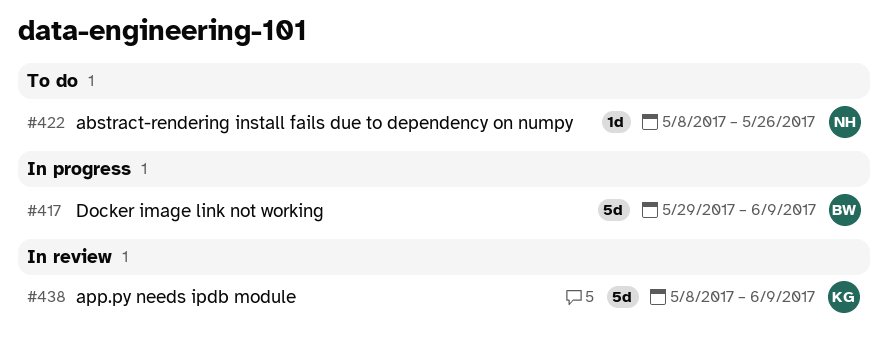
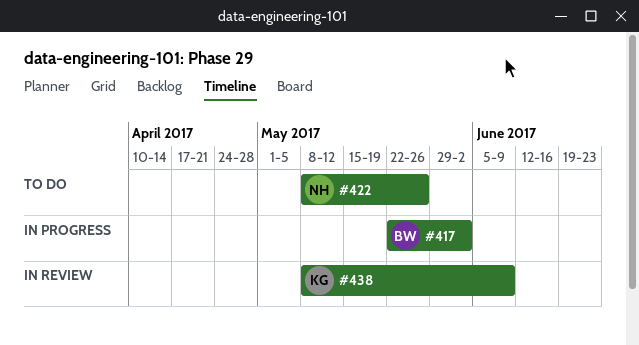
#417, start: May 29 -> May 22
#417, due: Jun 9 -> Jun 2

